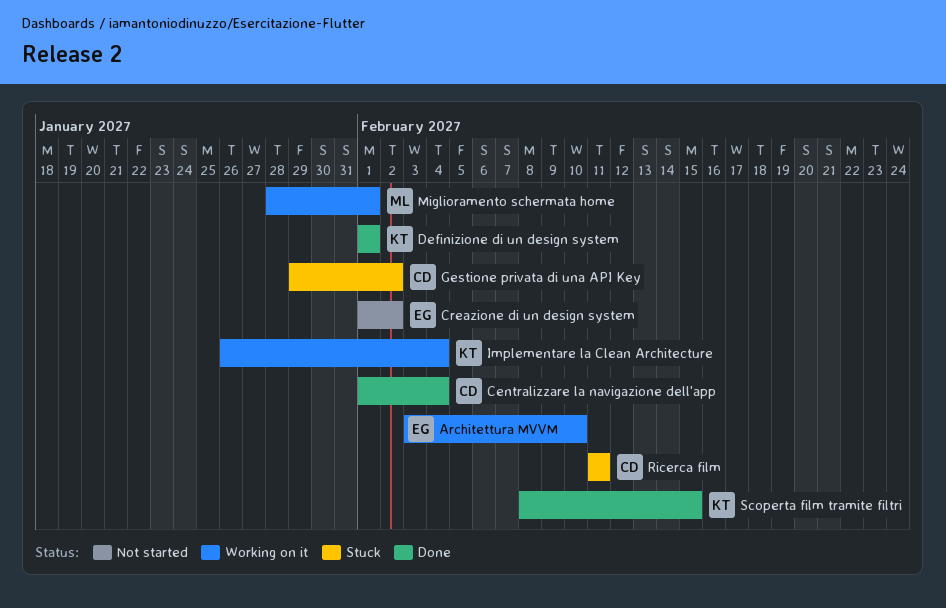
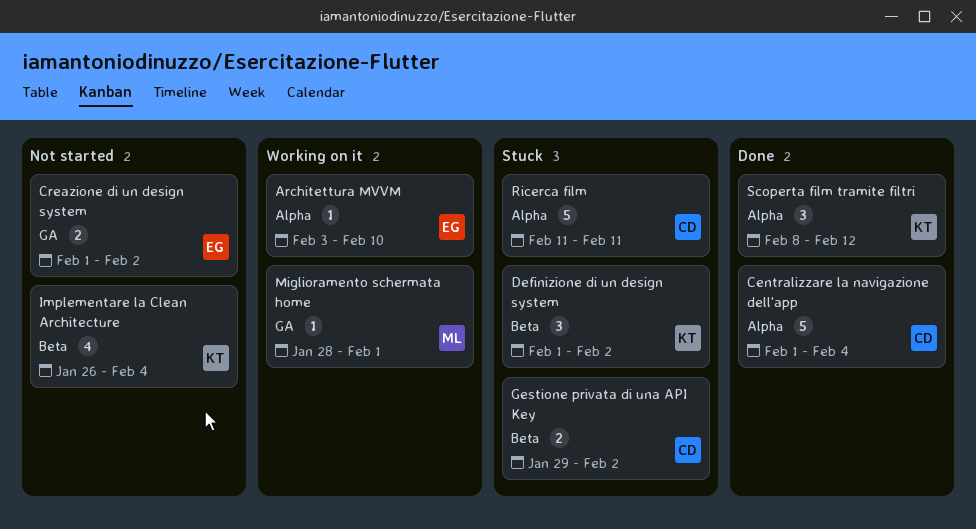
Definizione di un design system, status: Done -> Stuck
Definizione di un design system, due: Feb 1 -> Feb 2
Implementare la Clean Architecture, status: Working on it -> Not started
Scoperta film tramite filtri, due: Feb 15 -> Feb 12

